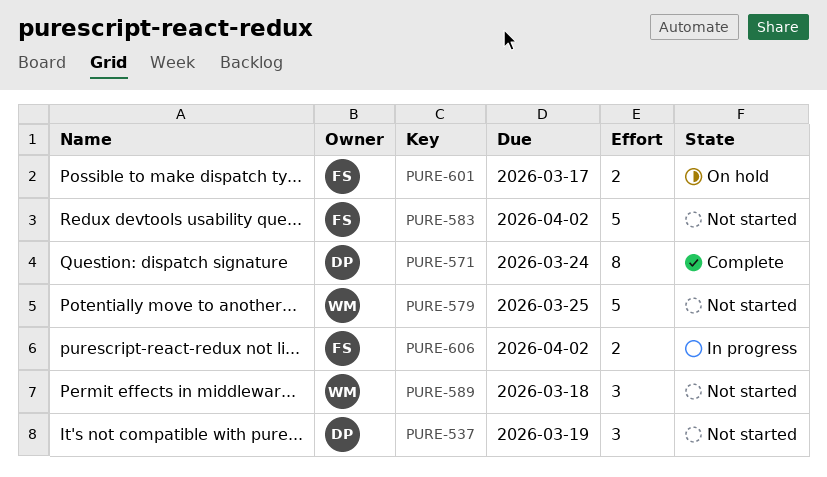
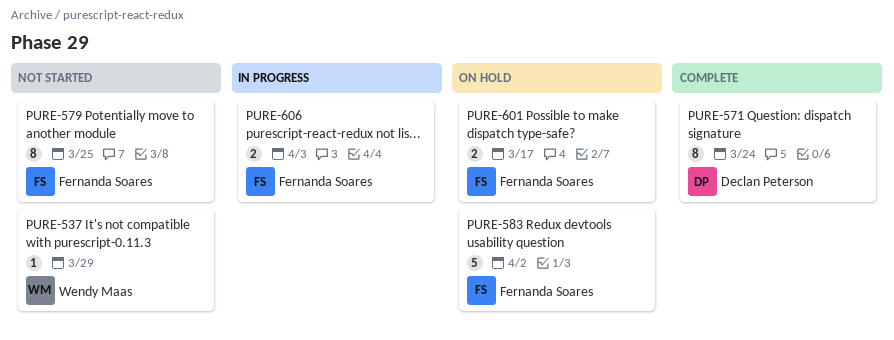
PURE-537, owner: Declan Peterson -> Wendy Maas
PURE-537, estimate: 3 -> 1
PURE-537, due: Mar 19 -> Mar 29
PURE-579, owner: Wendy Maas -> Fernanda Soares
PURE-579, estimate: 5 -> 8
PURE-583, status: Not started -> On hold
PURE-589: present -> none
PURE-606, due: Apr 2 -> Apr 3

